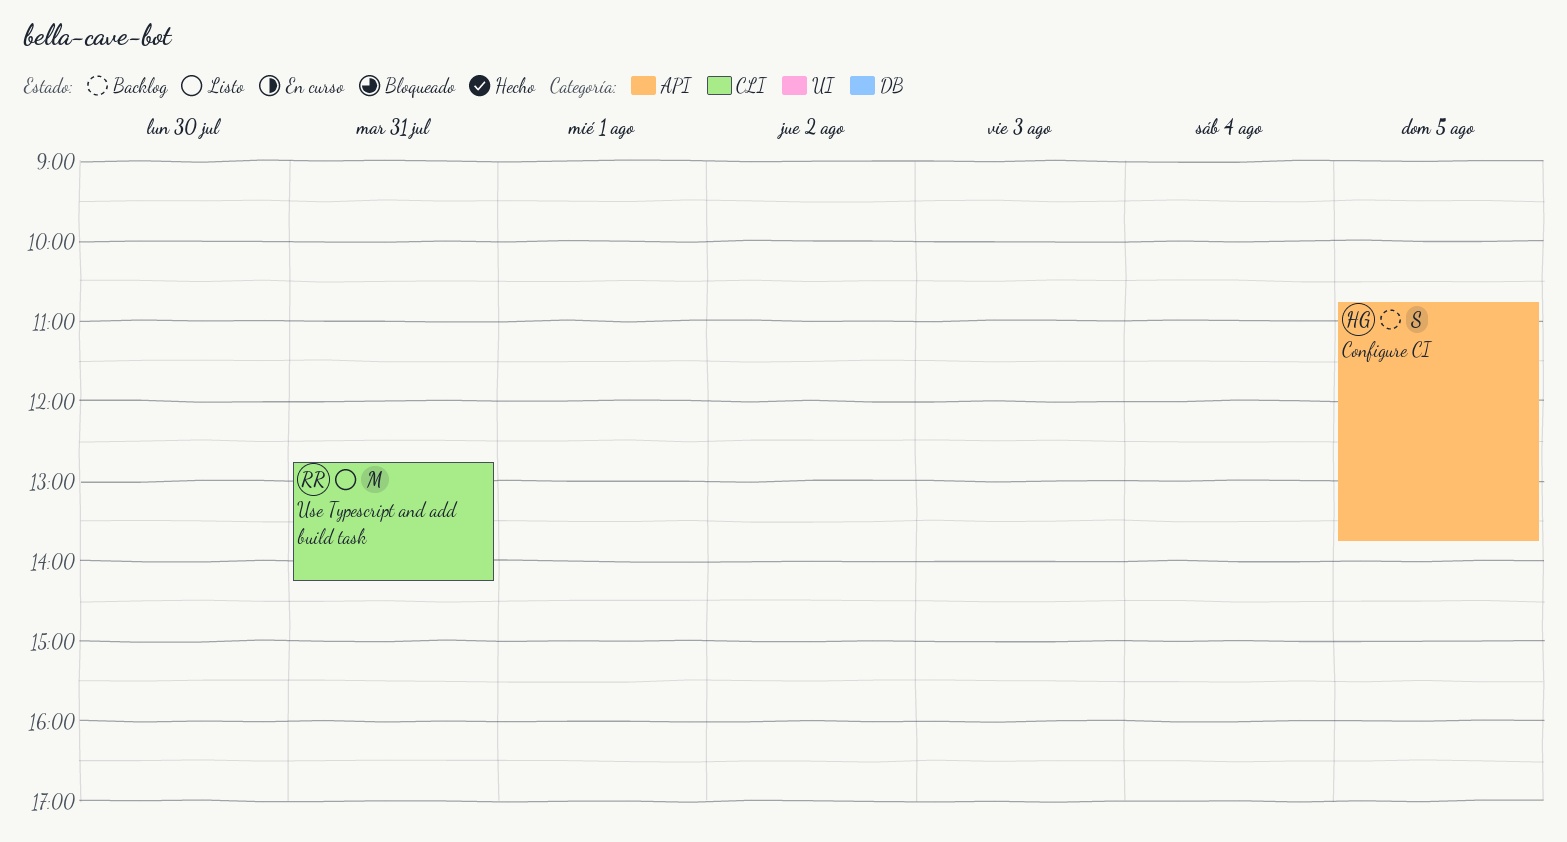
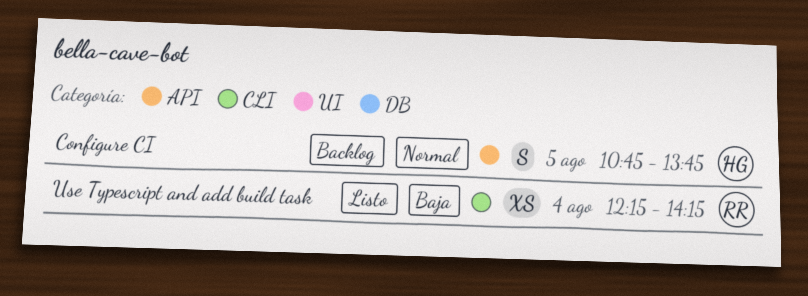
Use Typescript and add build task, estimate: M -> XS
Use Typescript and add build task, day: Jul 31 -> Aug 4
Use Typescript and add build task, begins: 12:45 -> 12:15

